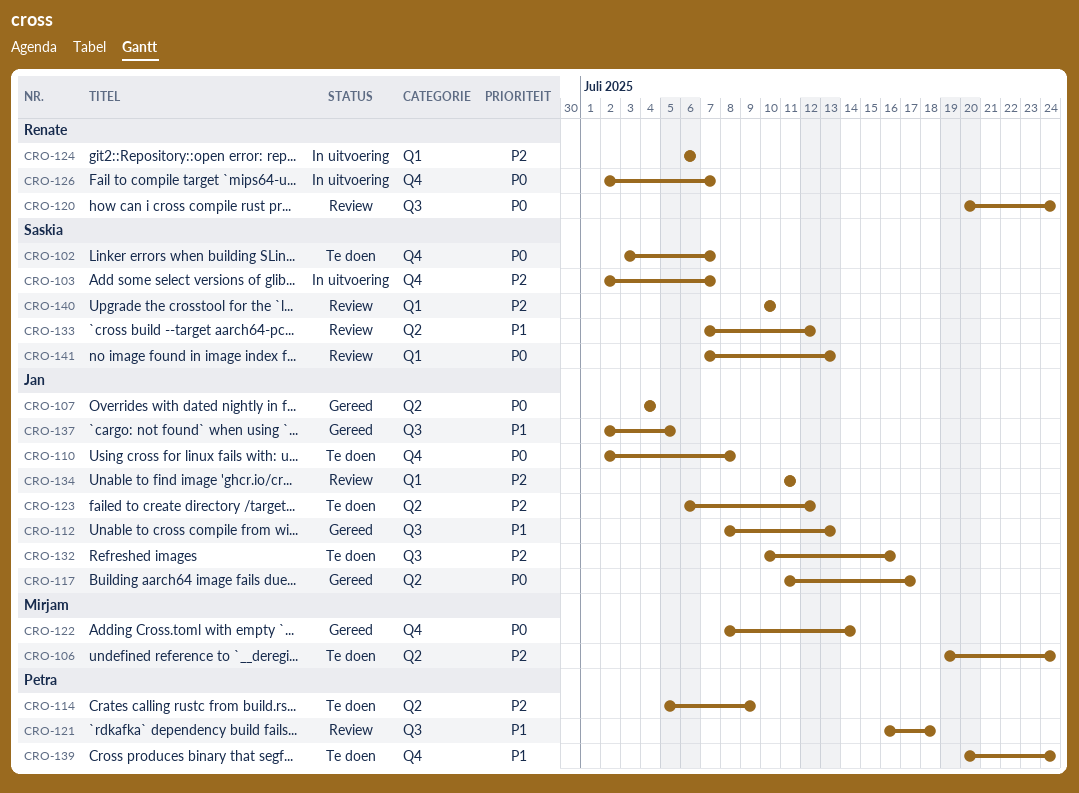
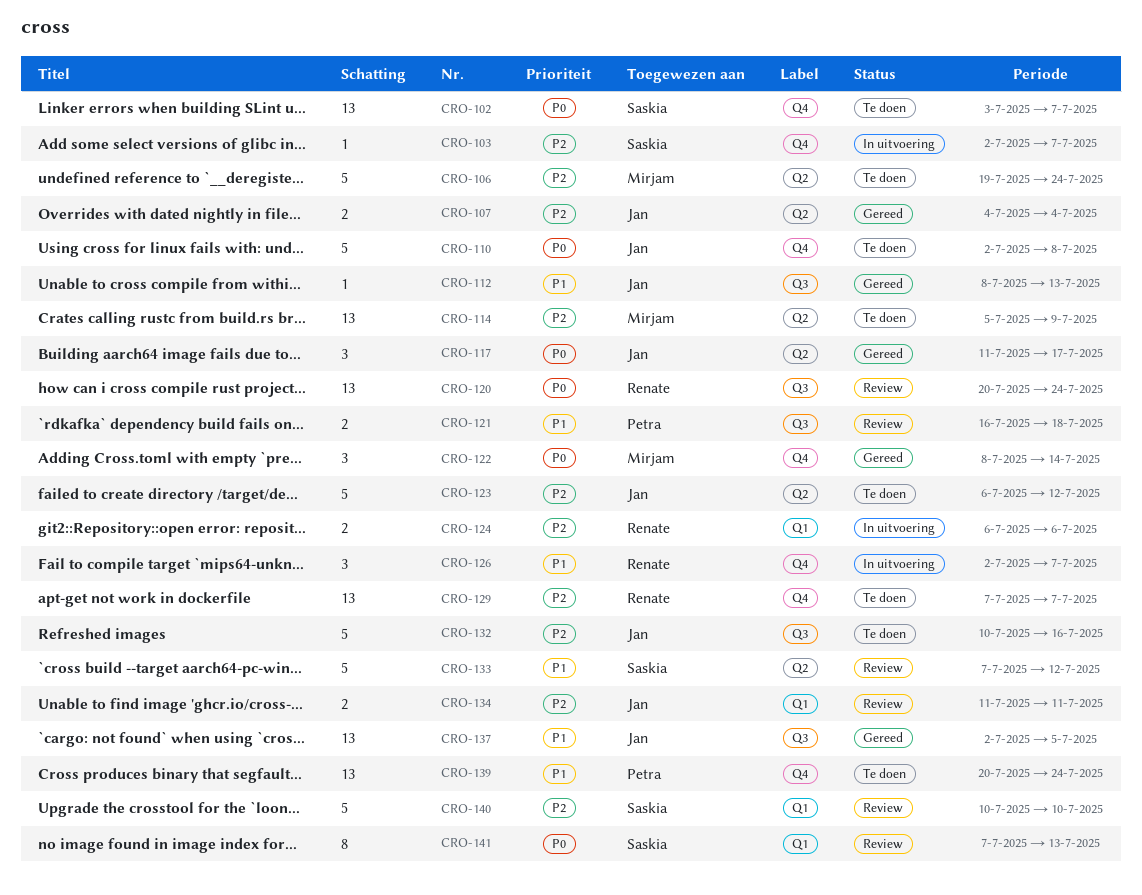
CRO-107, priority: P0 -> P2
CRO-114, owner: Petra -> Mirjam
CRO-126, priority: P0 -> P1
CRO-129: none -> present

